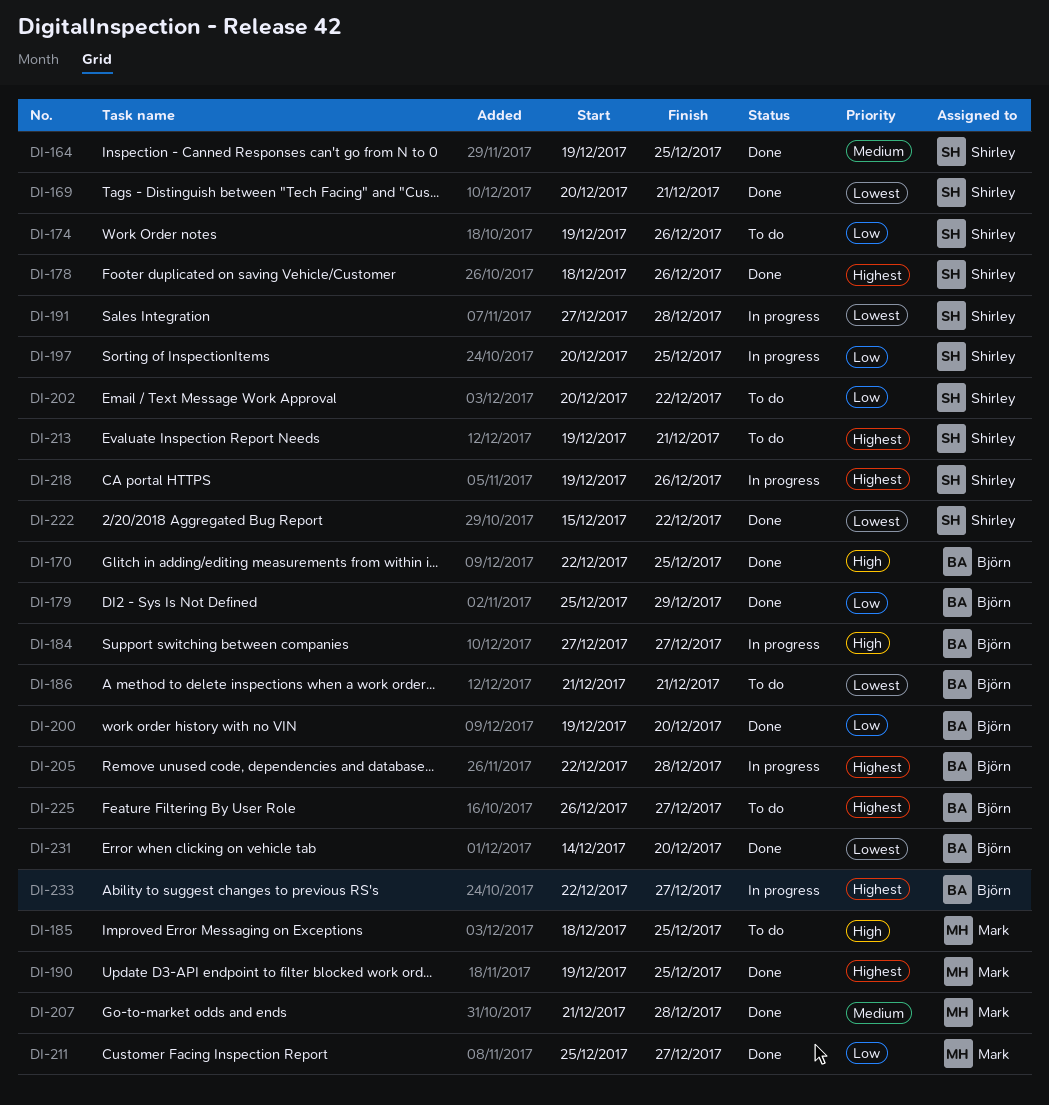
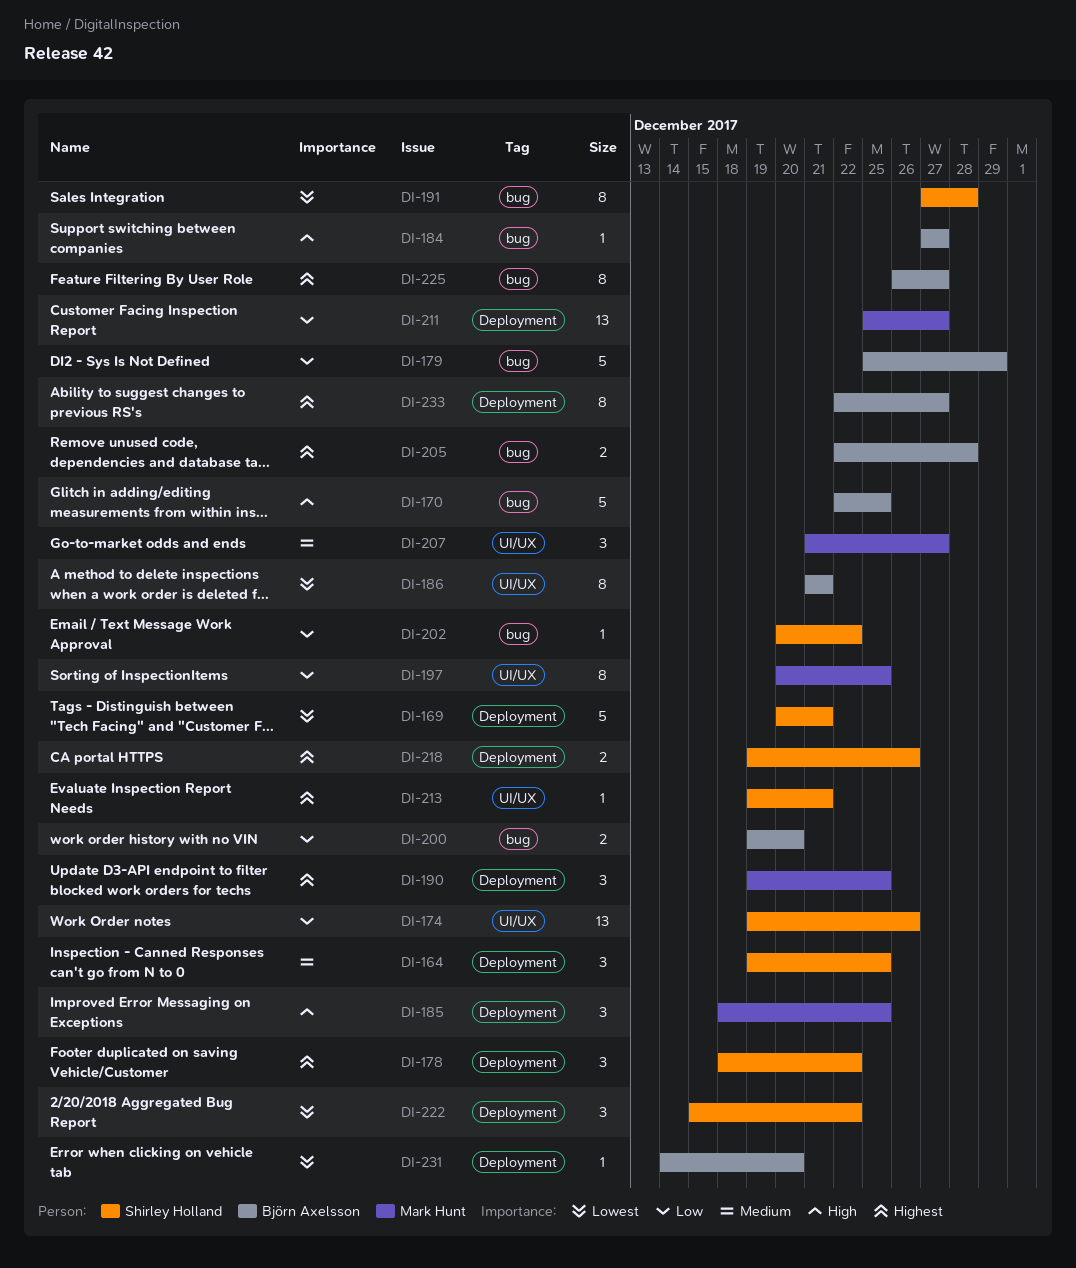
DI-178, due: Dec 26 -> Dec 22
DI-197, owner: Shirley Holland -> Mark Hunt
DI-207, due: Dec 28 -> Dec 27

